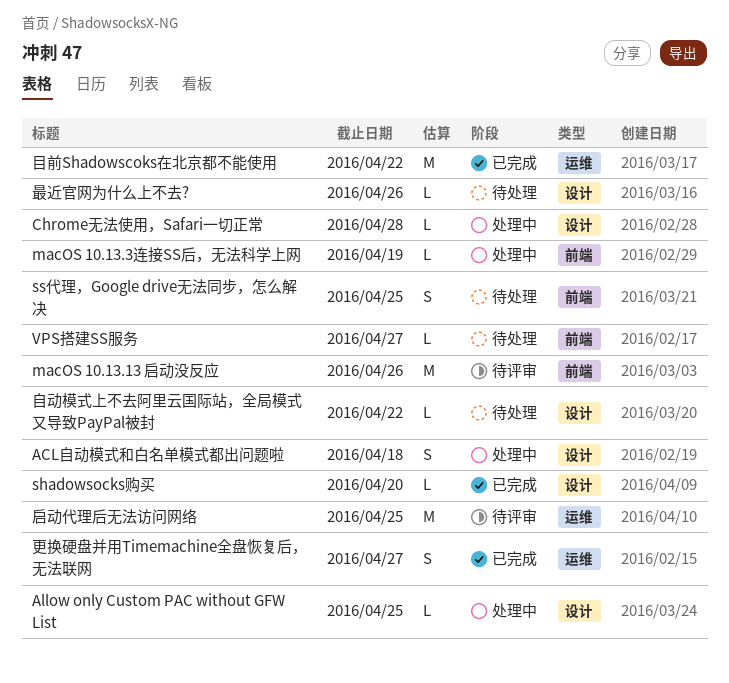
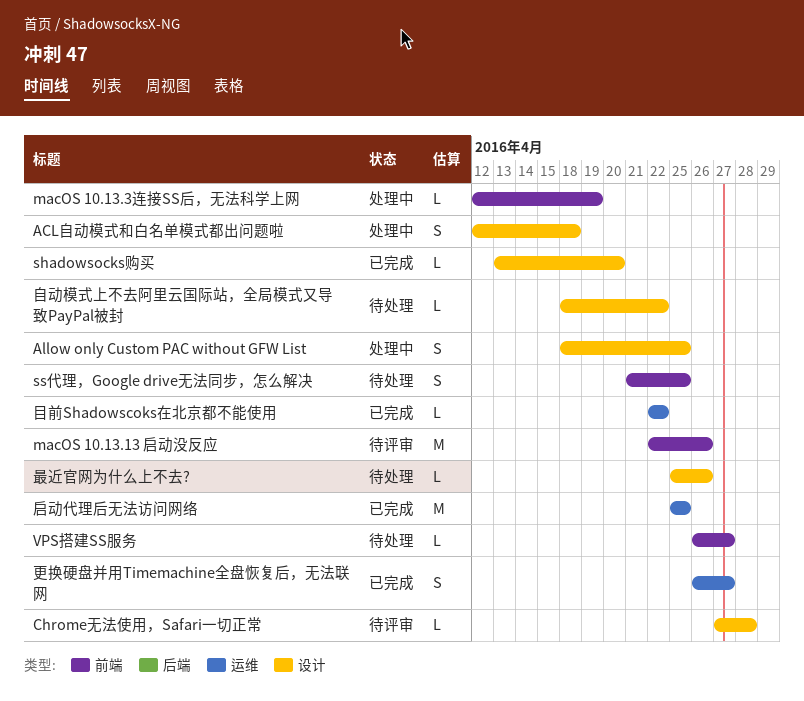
Allow only Custom PAC without GFW List, estimate: L -> S
Chrome无法使用，Safari一切正常, status: 处理中 -> 待评审
启动代理后无法访问网络, status: 待评审 -> 已完成
目前Shadowscoks在北京都不能使用, estimate: M -> L

